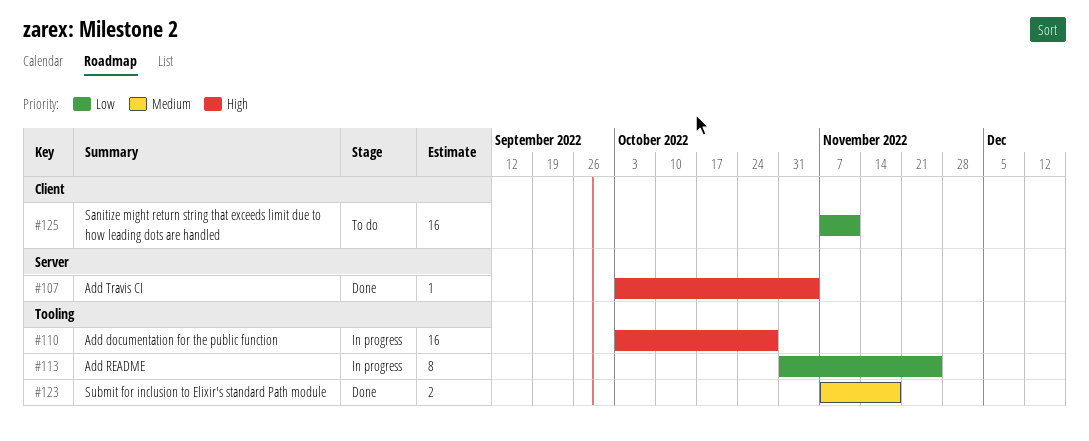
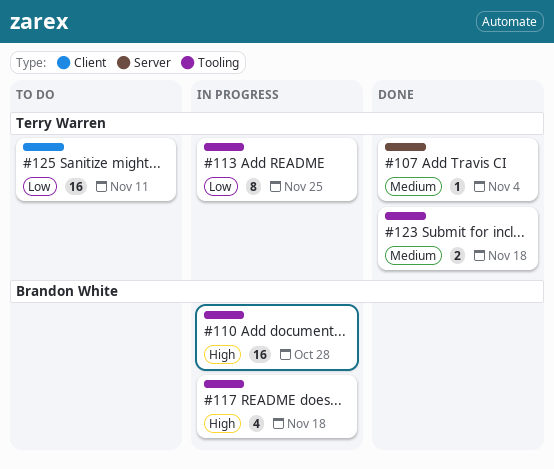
#107, priority: High -> Medium
#117: none -> present

